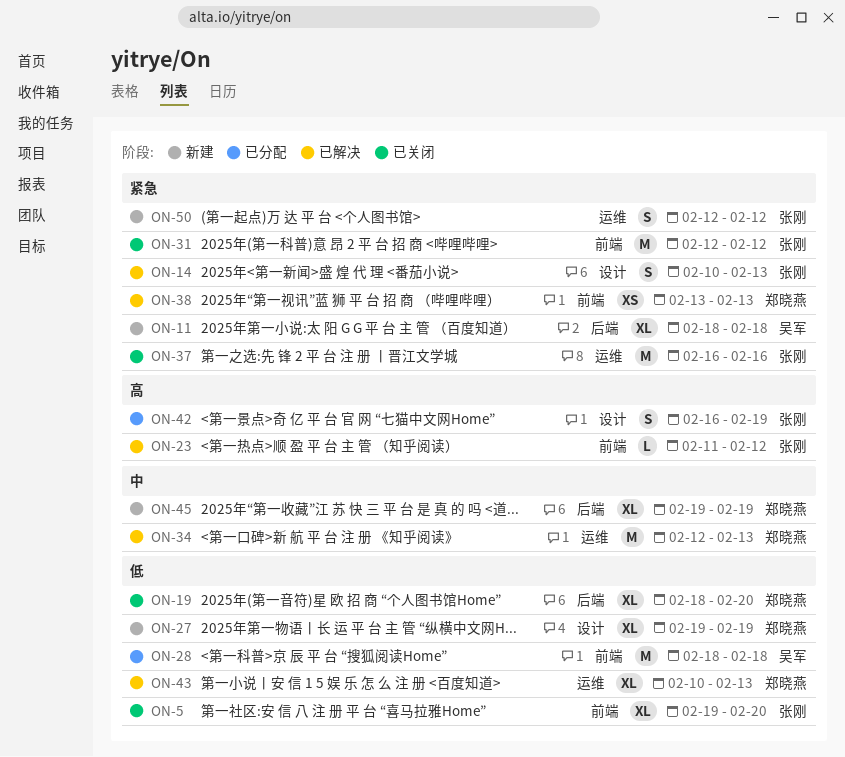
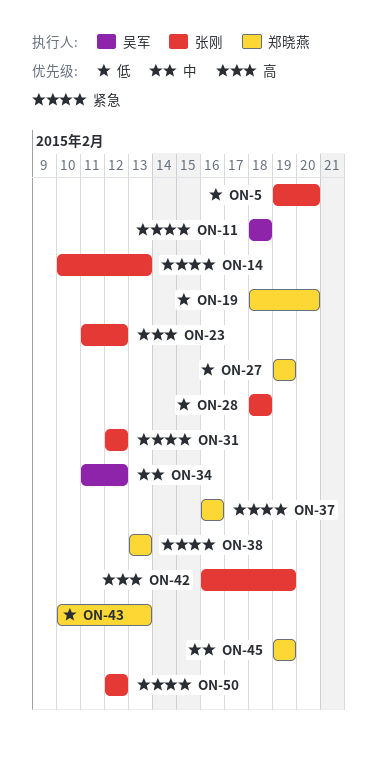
ON-28, owner: 吴军 -> 张刚
ON-34, owner: 郑晓燕 -> 吴军
ON-34, start: Feb 12 -> Feb 11
ON-34, due: Feb 13 -> Feb 12
ON-37, owner: 张刚 -> 郑晓燕

